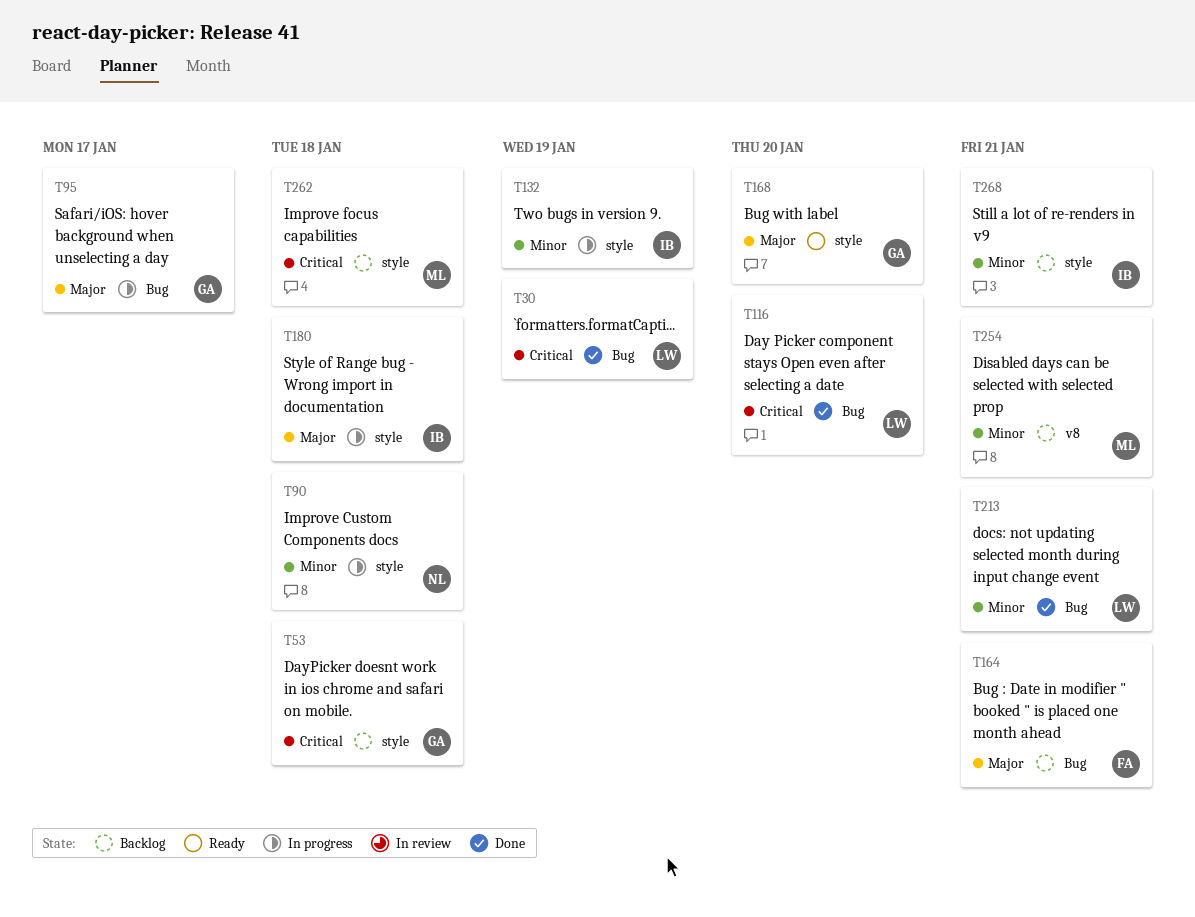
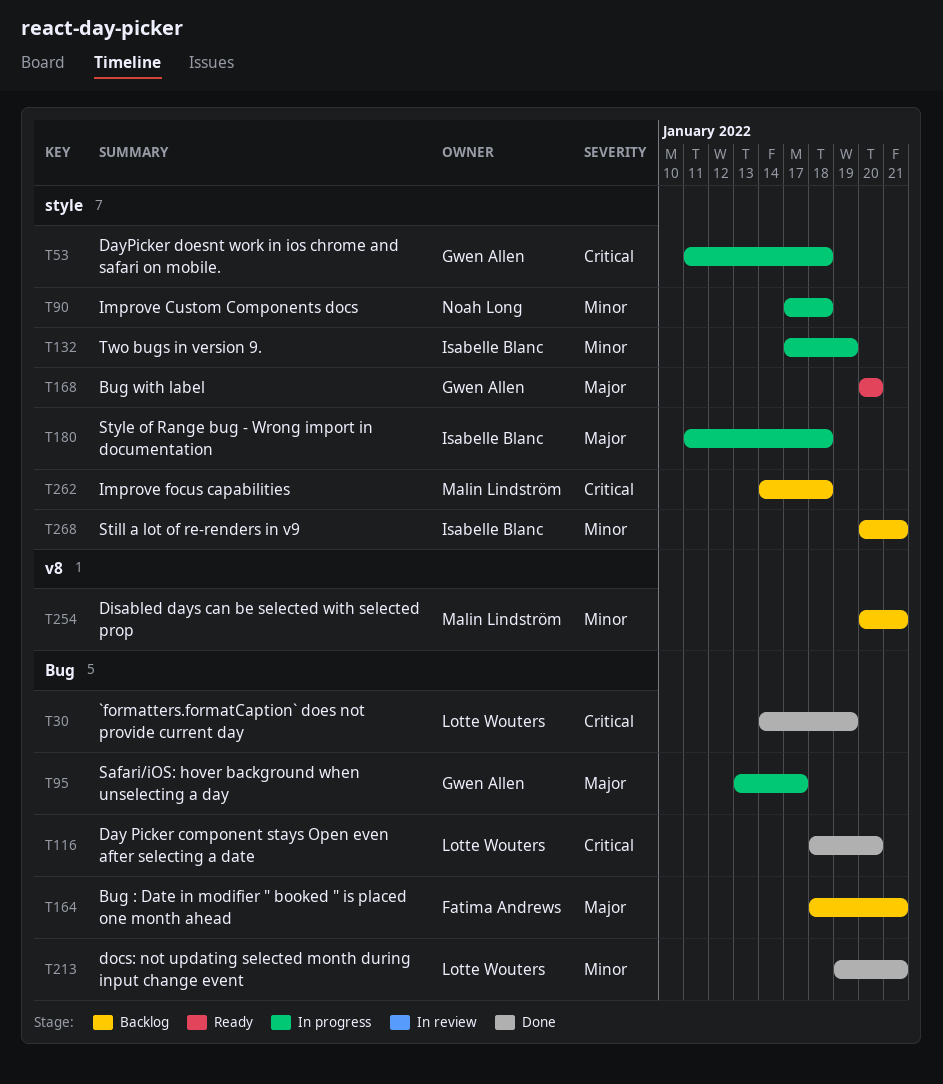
T53, status: Backlog -> In progress

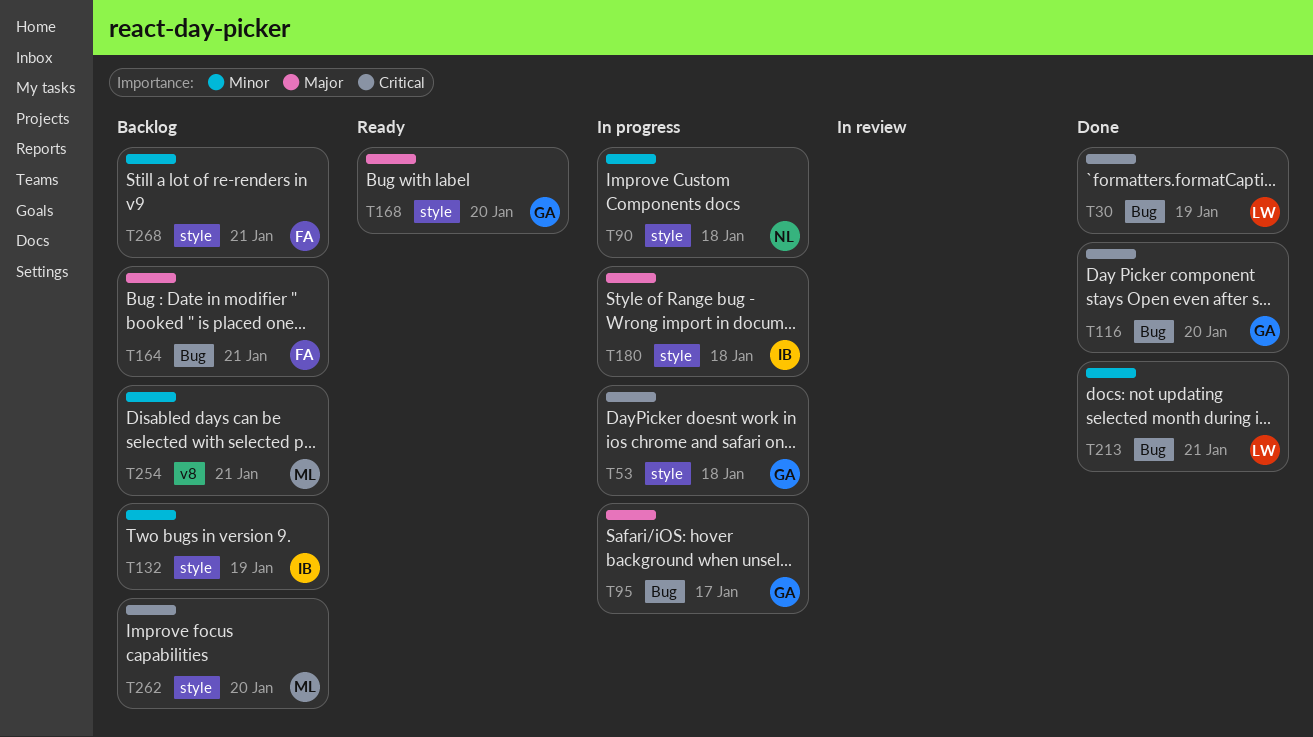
T116, owner: Lotte Wouters -> Gwen Allen
T132, status: In progress -> Backlog
T262, due: Jan 18 -> Jan 20
T268, owner: Isabelle Blanc -> Fatima Andrews

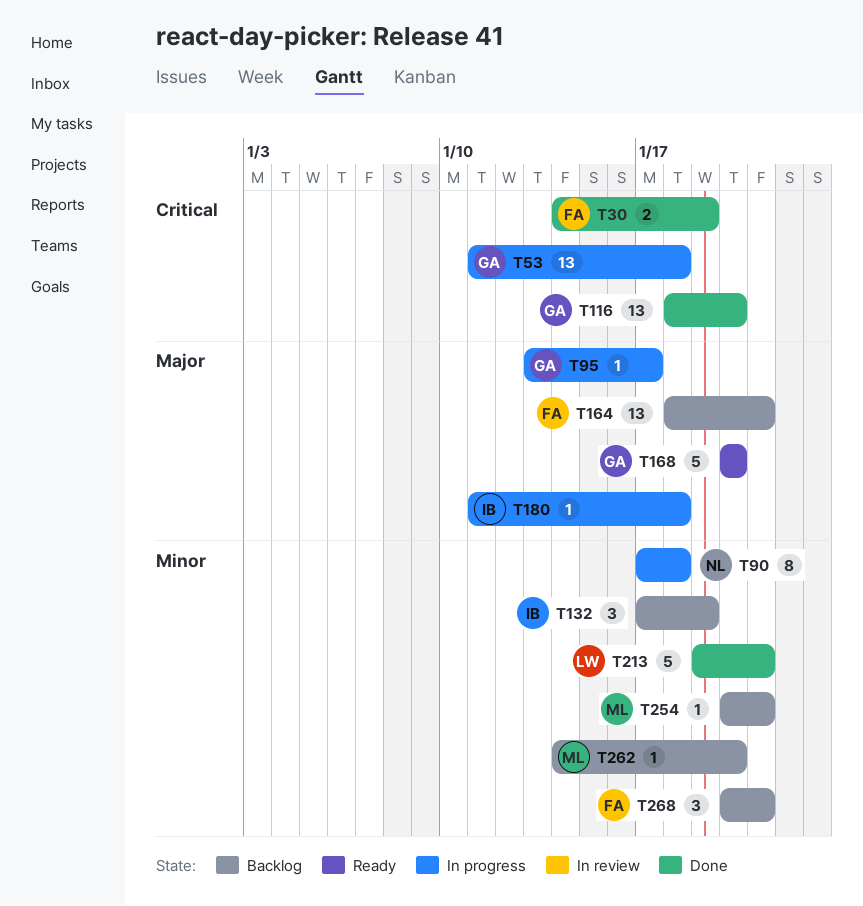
T30, owner: LW -> FA
T262, priority: Critical -> Minor

